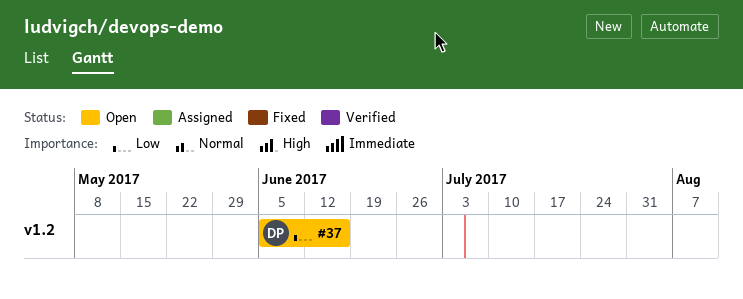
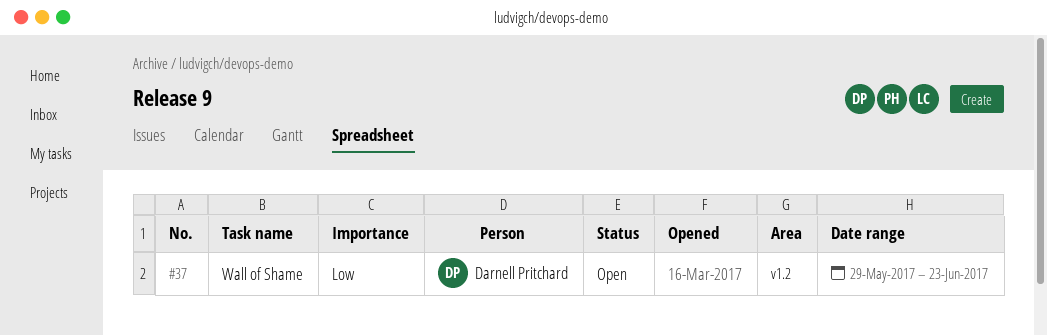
#37, start: Jun 5 -> May 29
#37, due: Jun 16 -> Jun 23

